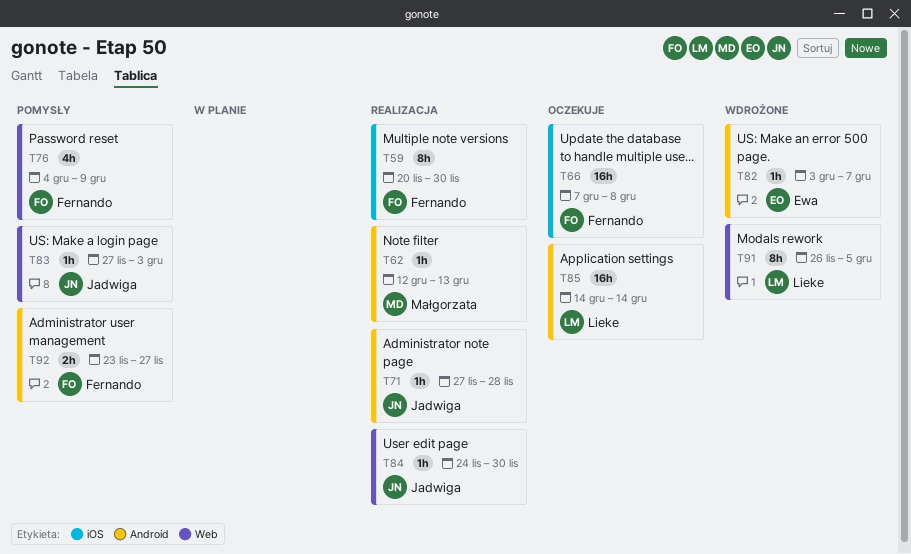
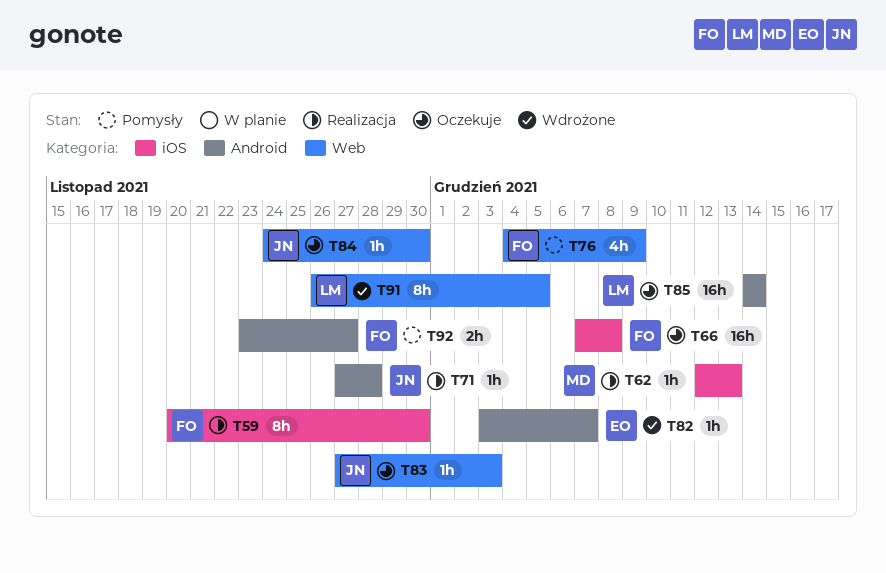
T62, label: Android -> iOS
T83, status: Pomysły -> Oczekuje
T84, status: Realizacja -> Oczekuje

